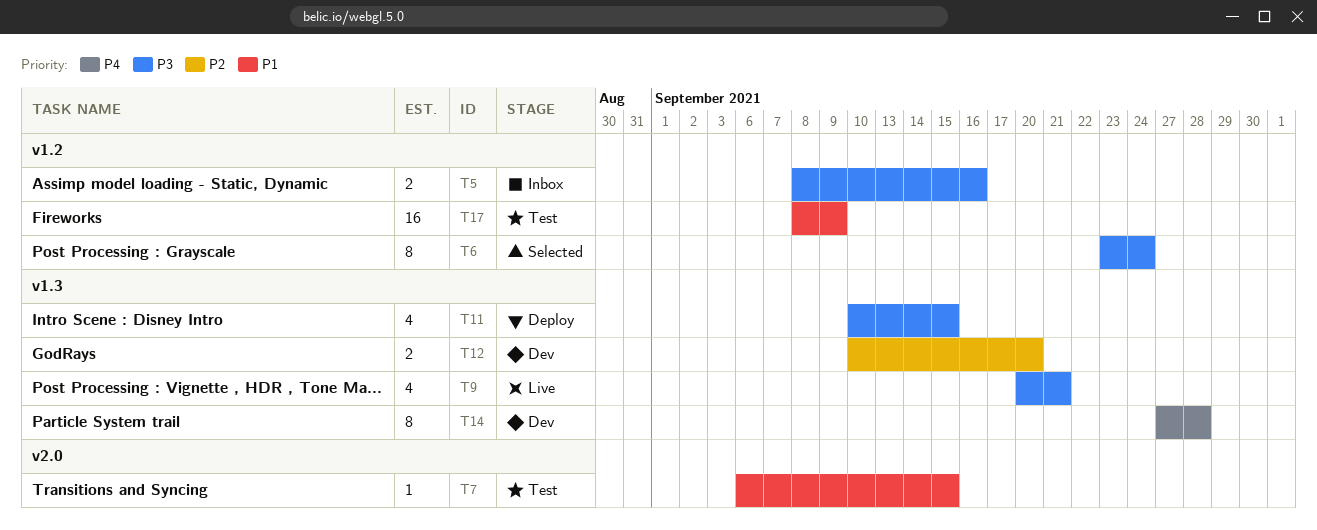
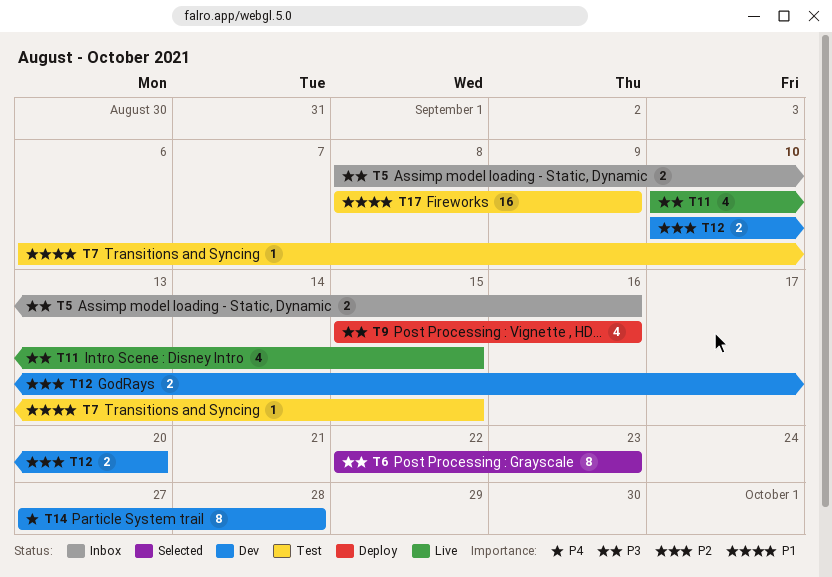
T6, start: Sep 23 -> Sep 22
T6, due: Sep 24 -> Sep 23
T9, status: Live -> Deploy
T9, start: Sep 20 -> Sep 15
T9, due: Sep 21 -> Sep 16
T11, status: Deploy -> Live

